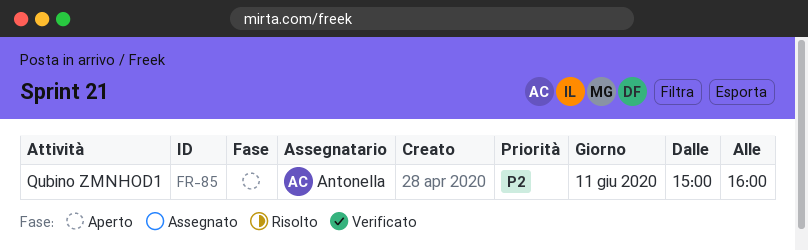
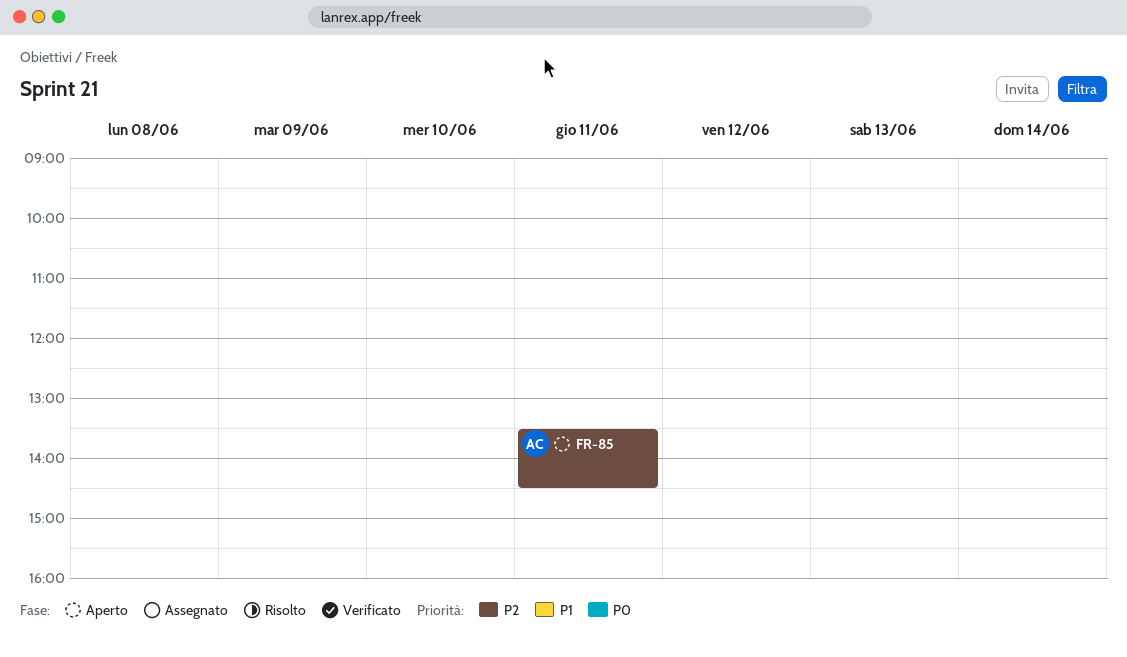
FR-85, begins: 15:00 -> 13:30
FR-85, ends: 16:00 -> 14:30

